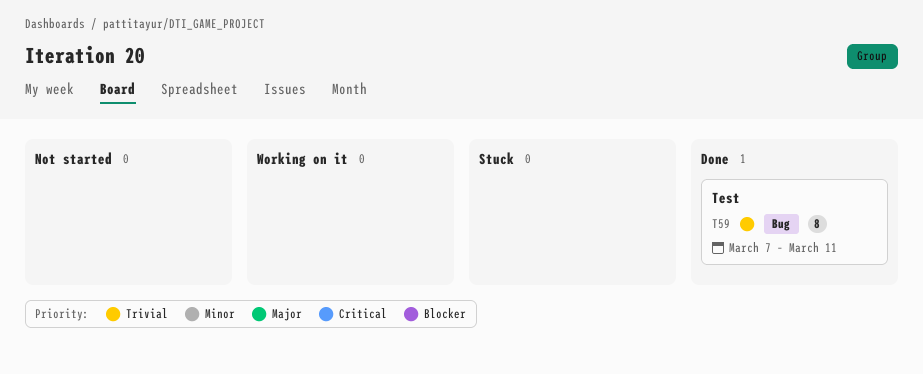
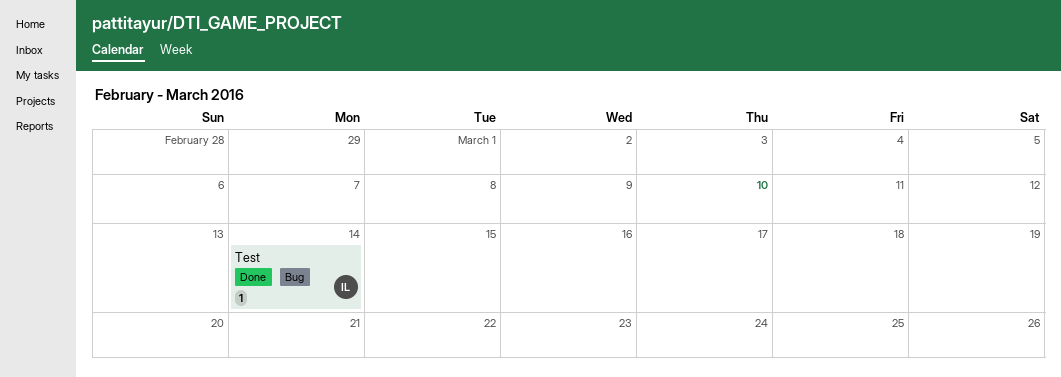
Test, estimate: 8 -> 1
Test, due: Mar 11 -> Mar 14

